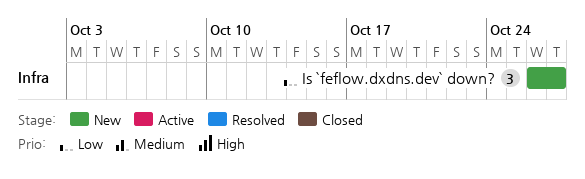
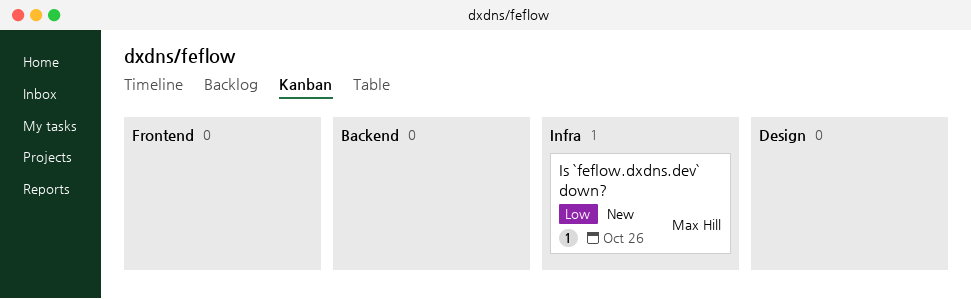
Is `feflow.dxdns.dev` down?, estimate: 3 -> 1
Is `feflow.dxdns.dev` down?, due: Oct 27 -> Oct 26

